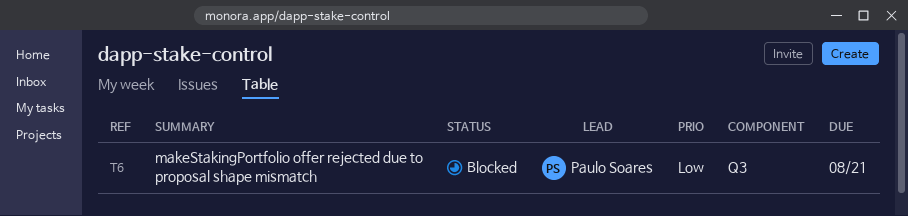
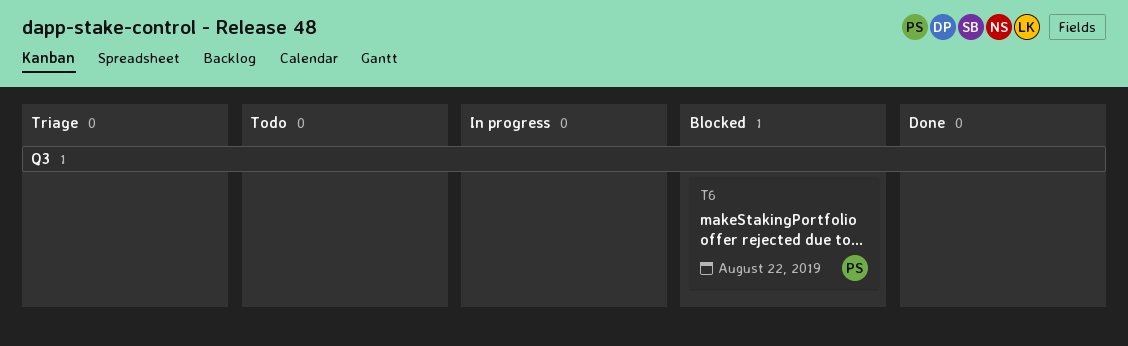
T6, due: Aug 21 -> Aug 22

